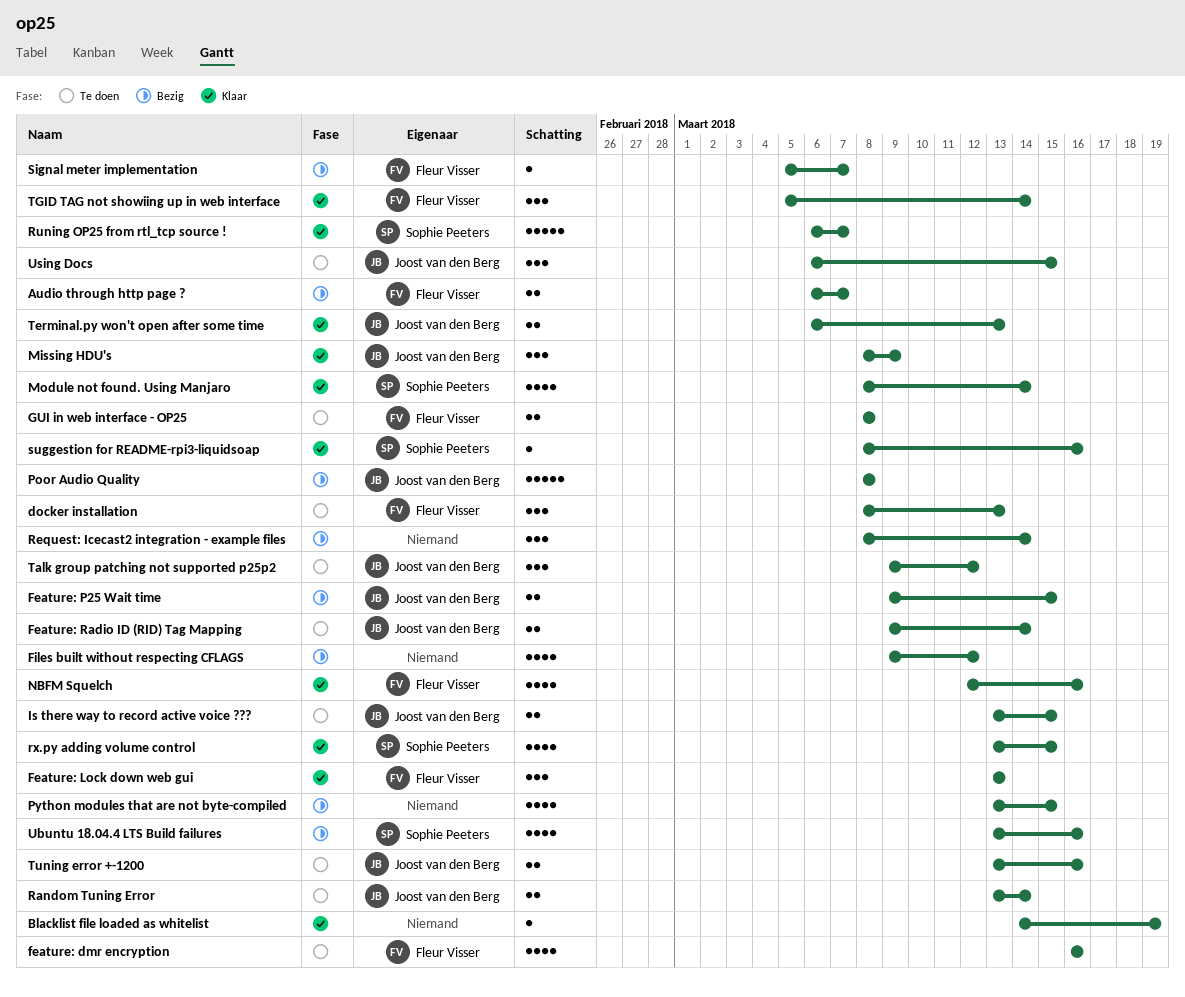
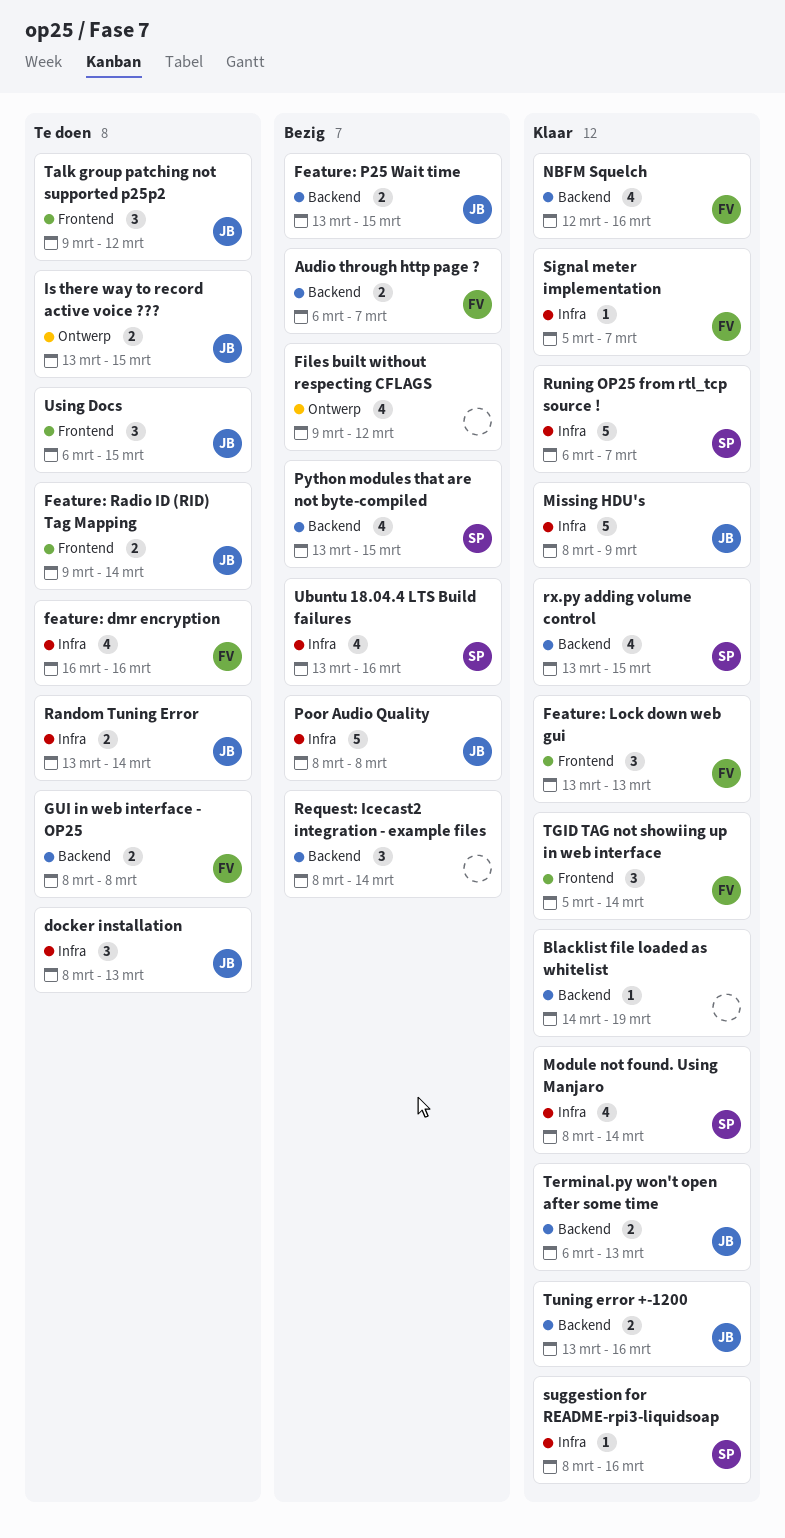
docker installation, owner: Fleur Visser -> Joost van den Berg
Feature: P25 Wait time, start: Mar 9 -> Mar 13
Missing HDU's, estimate: 3 -> 5
Python modules that are not byte-compiled, owner: none -> Sophie Peeters
Signal meter implementation, status: Bezig -> Klaar
Tuning error +-1200, status: Te doen -> Klaar

